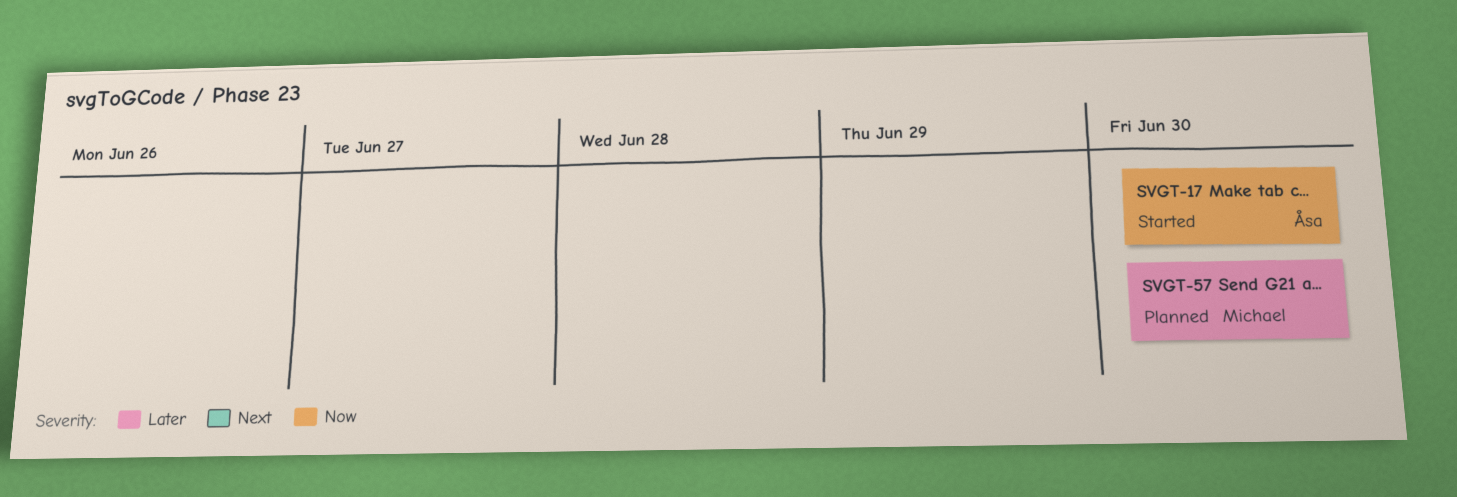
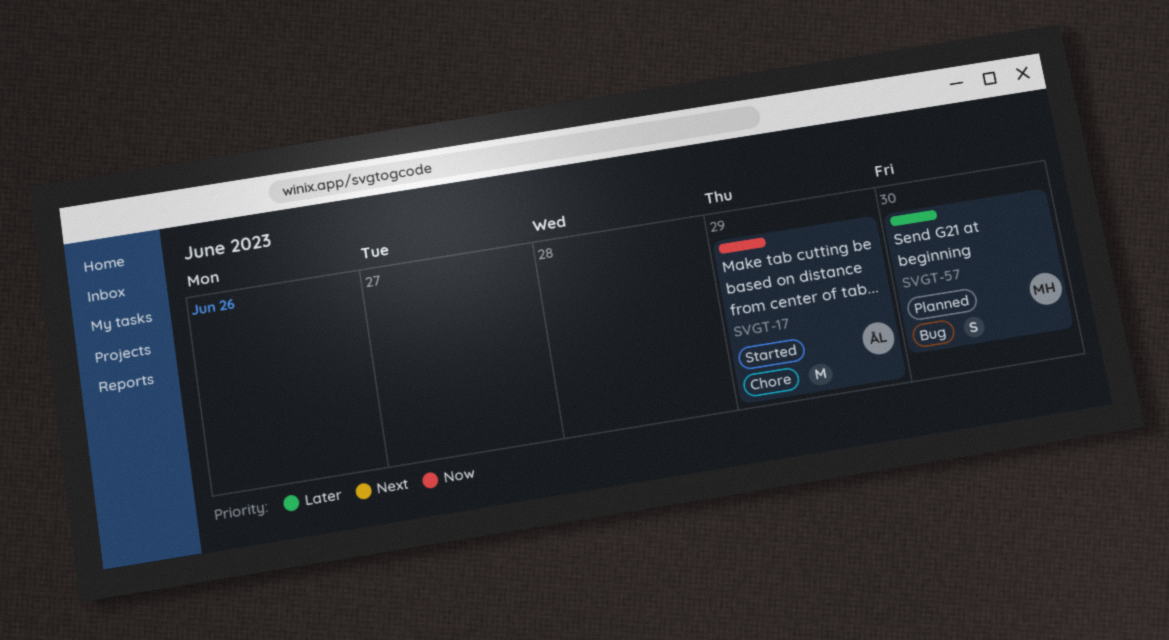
SVGT-17, due: Jun 30 -> Jun 29

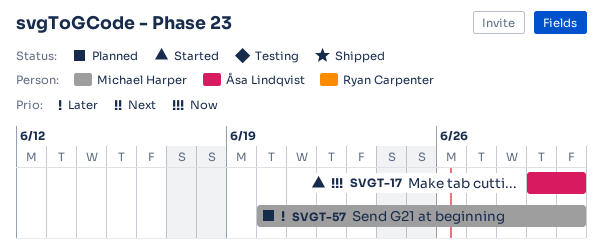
SVGT-17, due: Jun 29 -> Jun 30

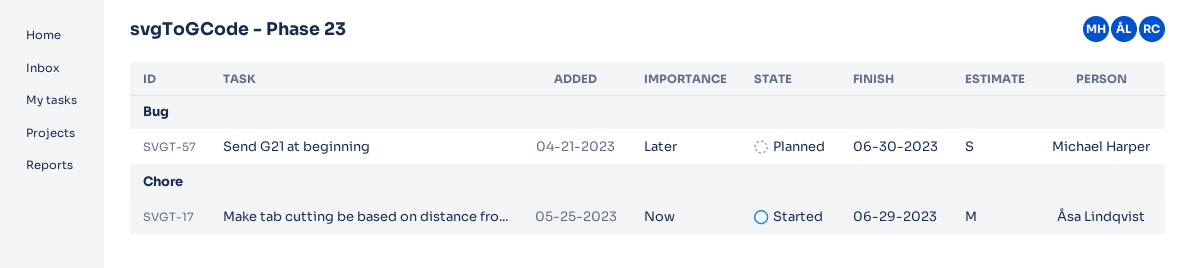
SVGT-17, due: Jun 30 -> Jun 29

